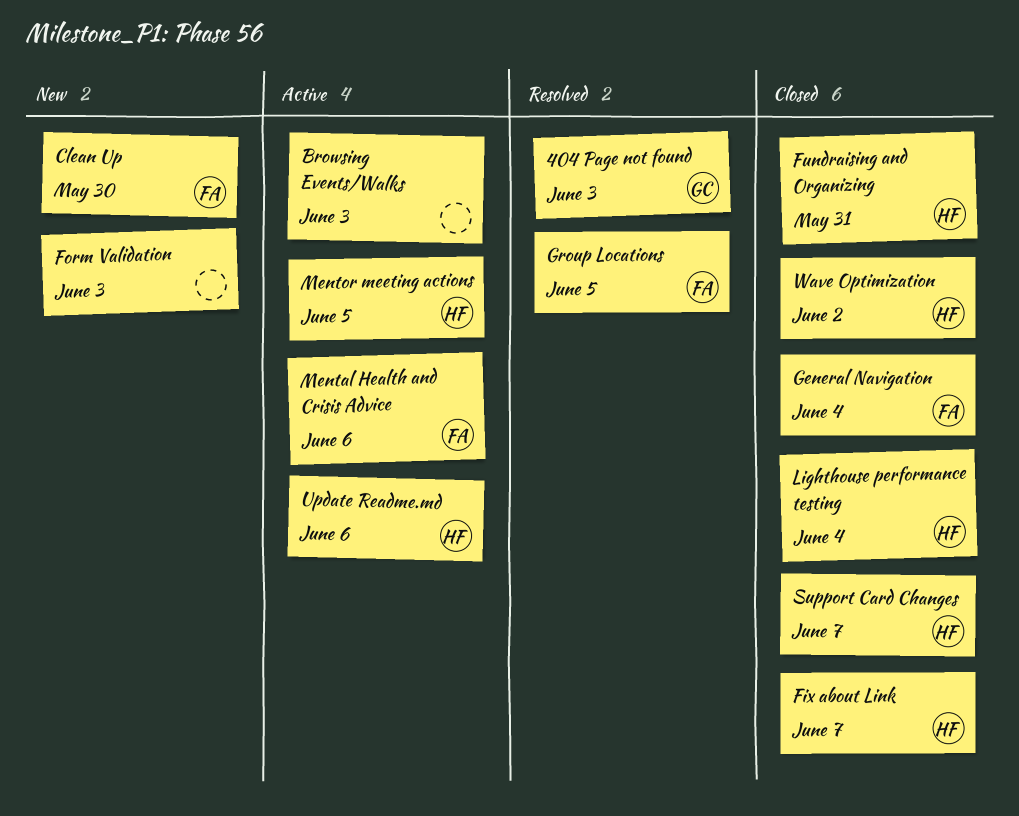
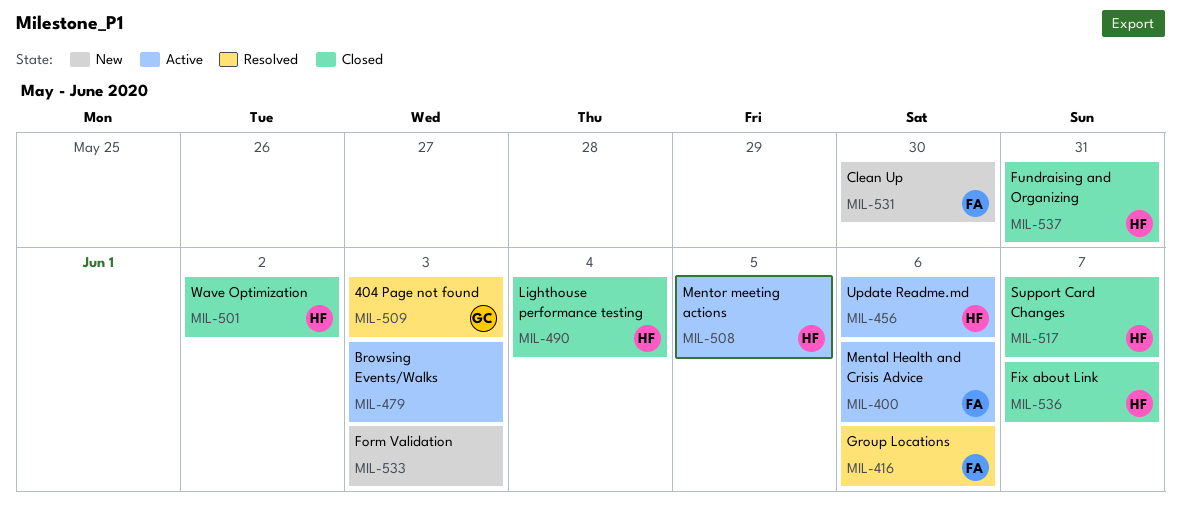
General Navigation: present -> none
Group Locations, due: Jun 5 -> Jun 6

